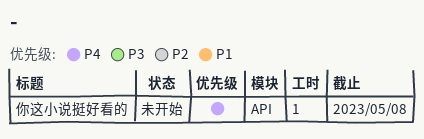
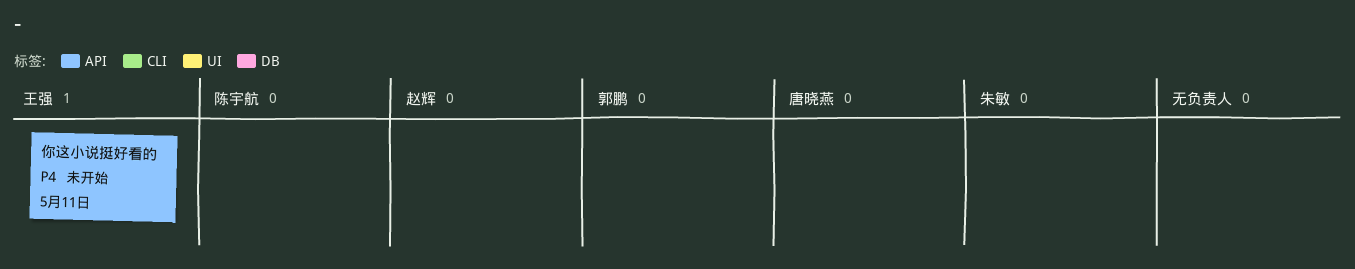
你这小说挺好看的, due: May 8 -> May 11

